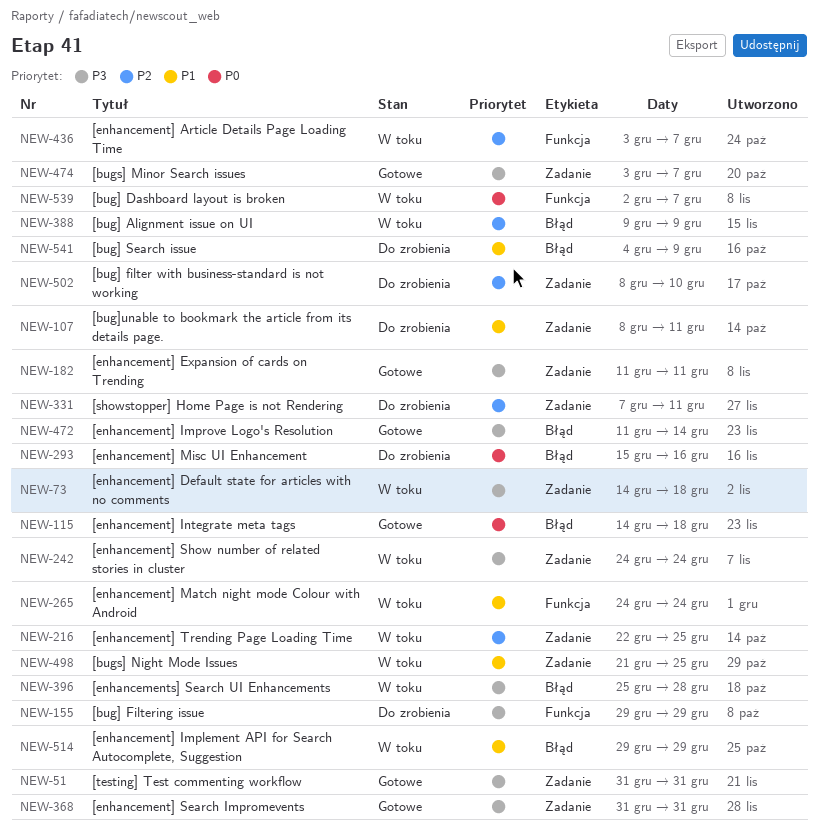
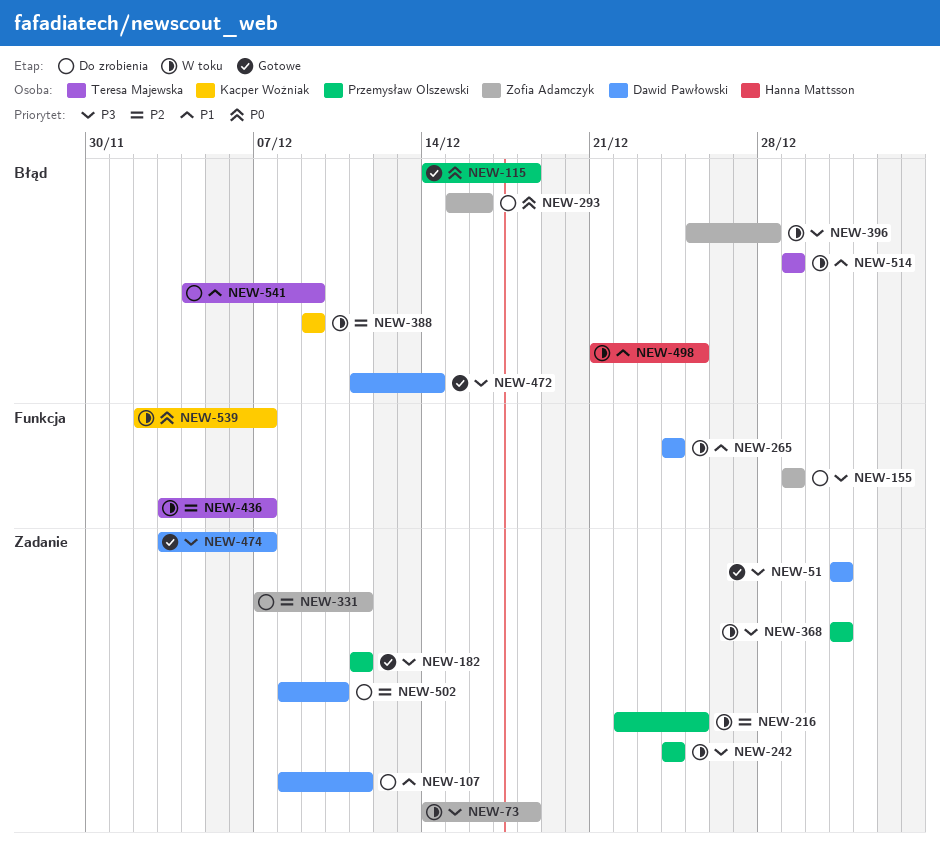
NEW-368, status: Gotowe -> W toku
NEW-498, label: Zadanie -> Błąd

